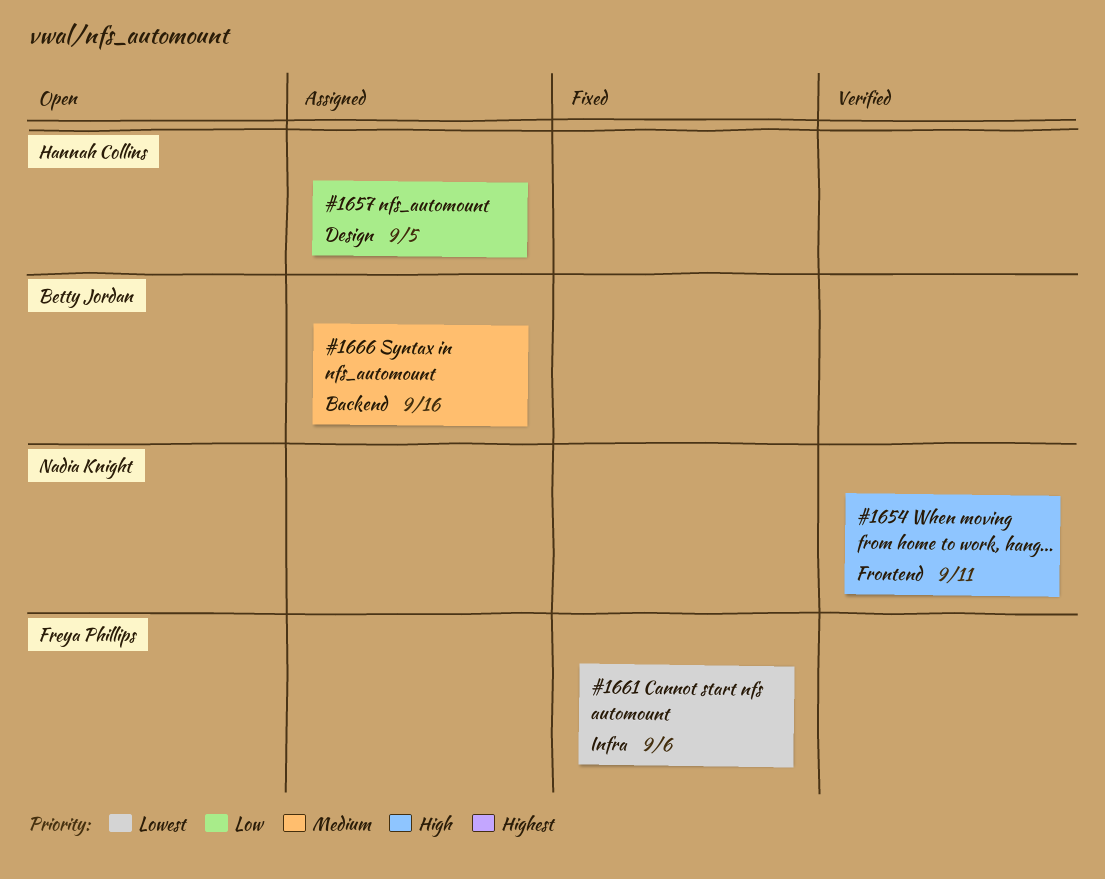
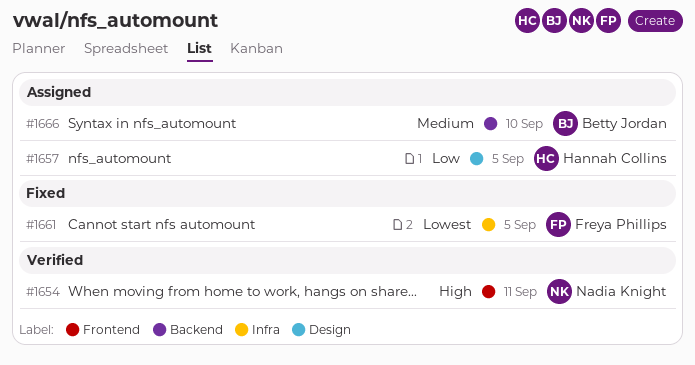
#1661, due: Sep 6 -> Sep 5
#1666, due: Sep 16 -> Sep 10

